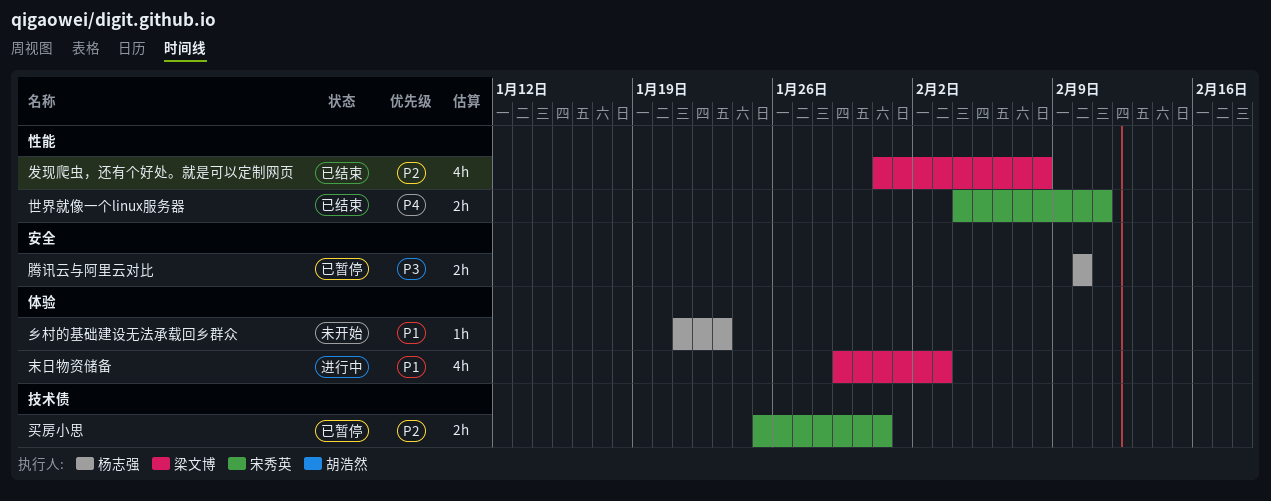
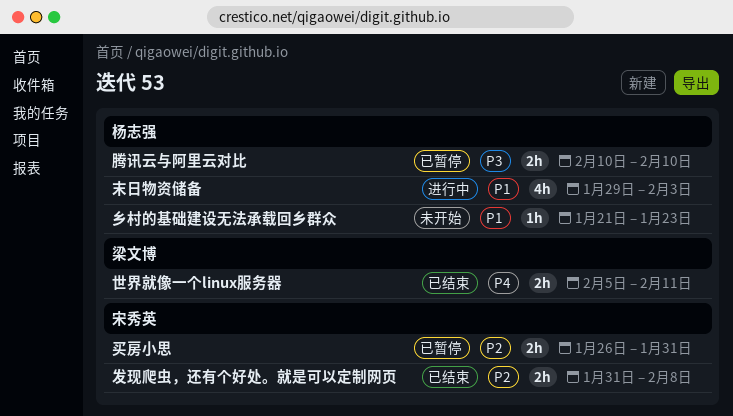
世界就像一个linux服务器, owner: 宋秀英 -> 梁文博
世界就像一个linux服务器, start: Feb 4 -> Feb 5
买房小思, start: Jan 25 -> Jan 26
发现爬虫，还有个好处。就是可以定制网页, owner: 梁文博 -> 宋秀英
发现爬虫，还有个好处。就是可以定制网页, estimate: 4h -> 2h
末日物资储备, owner: 梁文博 -> 杨志强

